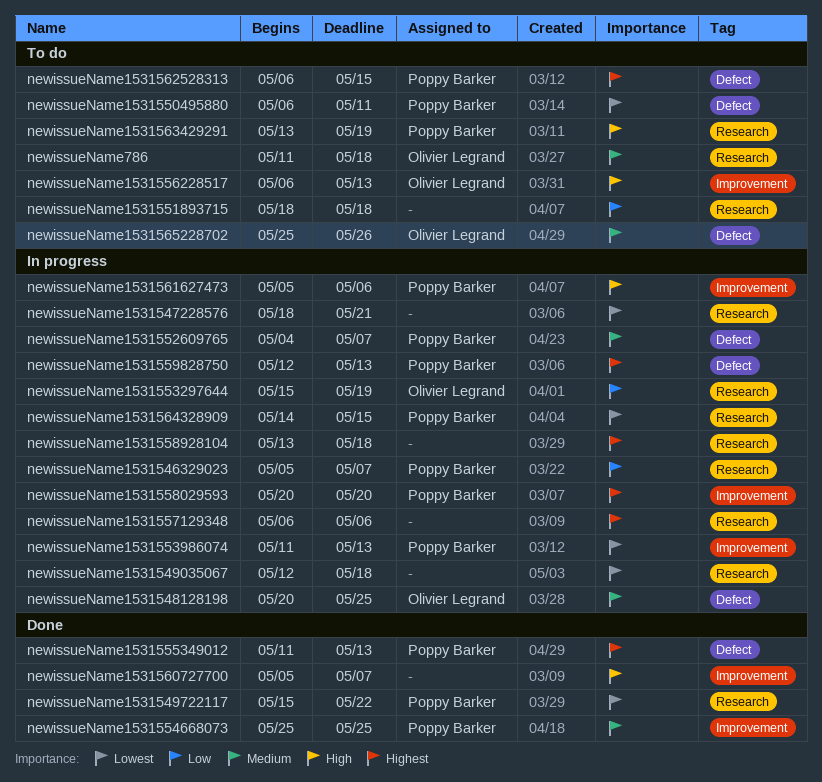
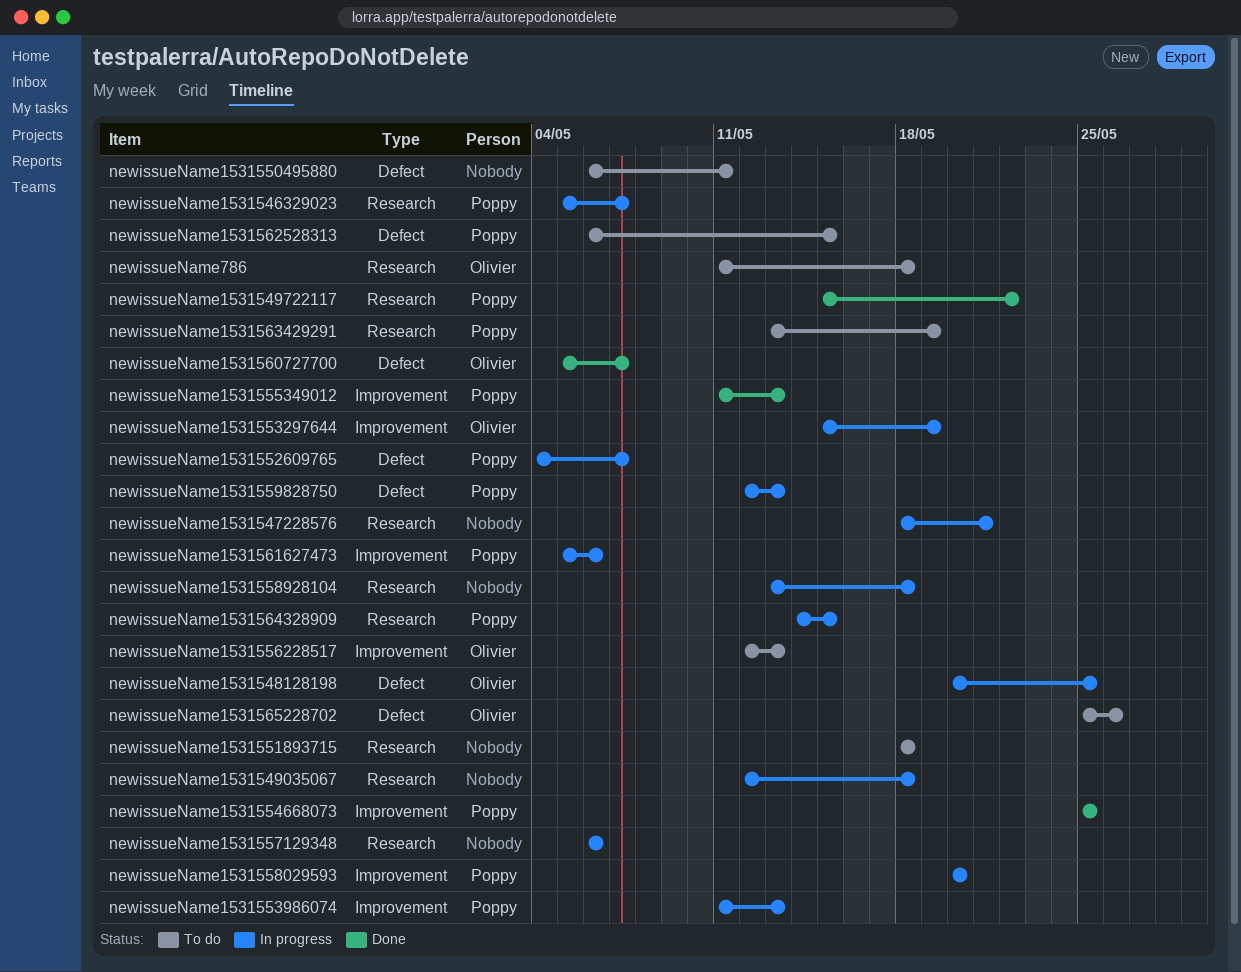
newissueName1531550495880, owner: Poppy Barker -> none
newissueName1531553297644, label: Research -> Improvement
newissueName1531555349012, label: Defect -> Improvement
newissueName1531556228517, start: May 6 -> May 12
newissueName1531560727700, owner: none -> Olivier Legrand
newissueName1531560727700, label: Improvement -> Defect

